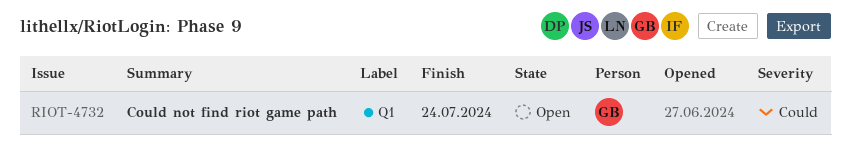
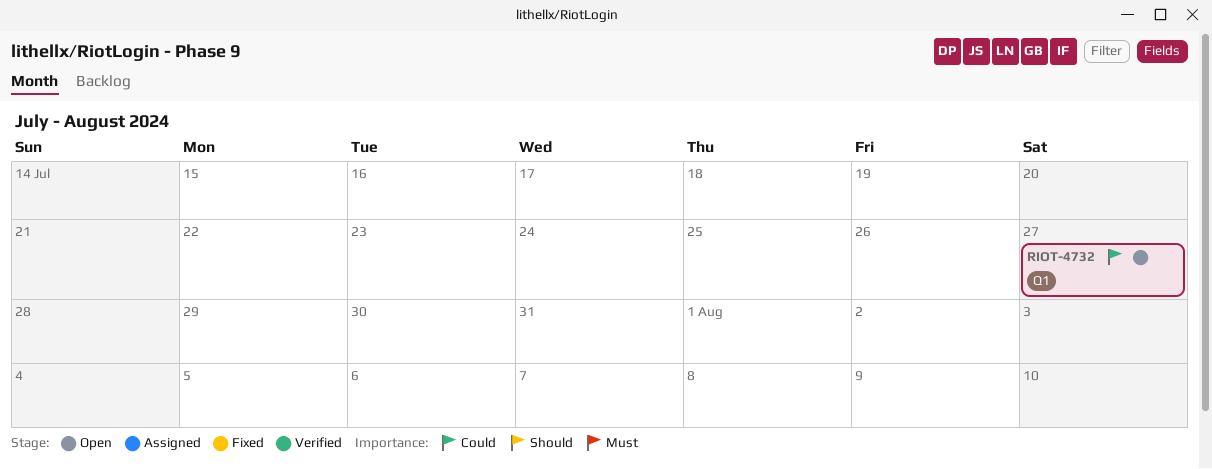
RIOT-4732, due: Jul 24 -> Jul 27

